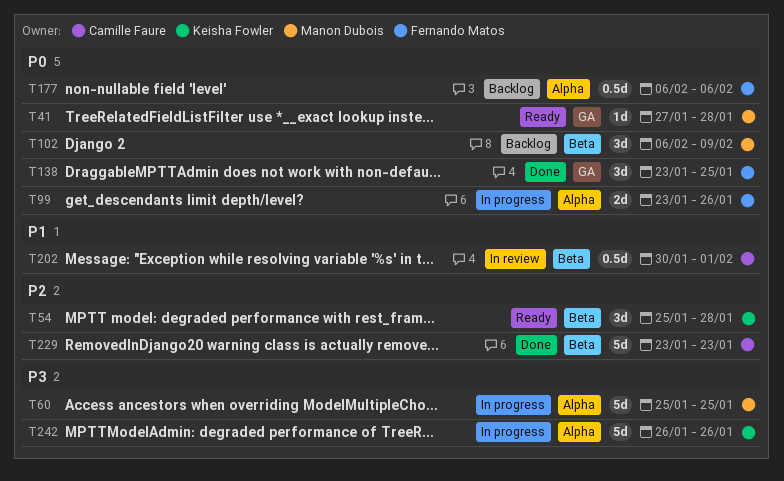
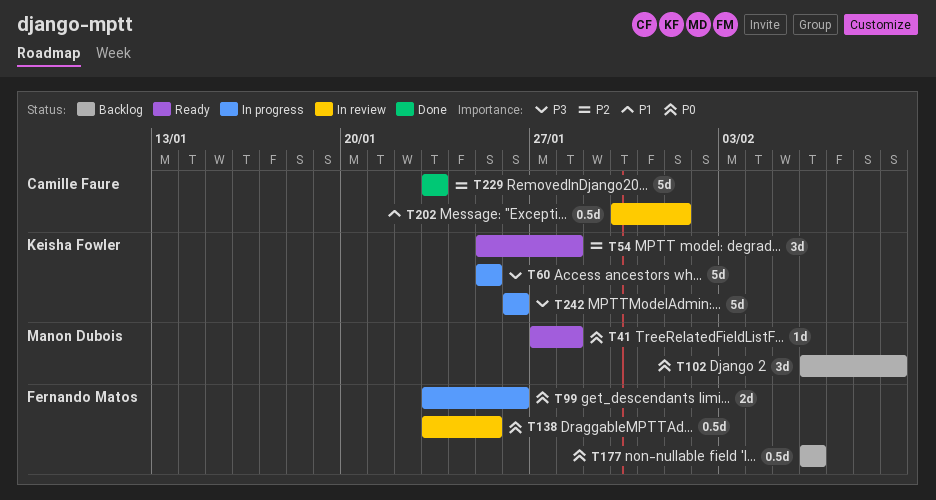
T60, owner: Manon Dubois -> Keisha Fowler
T138, status: Done -> In review
T138, estimate: 3d -> 0.5d

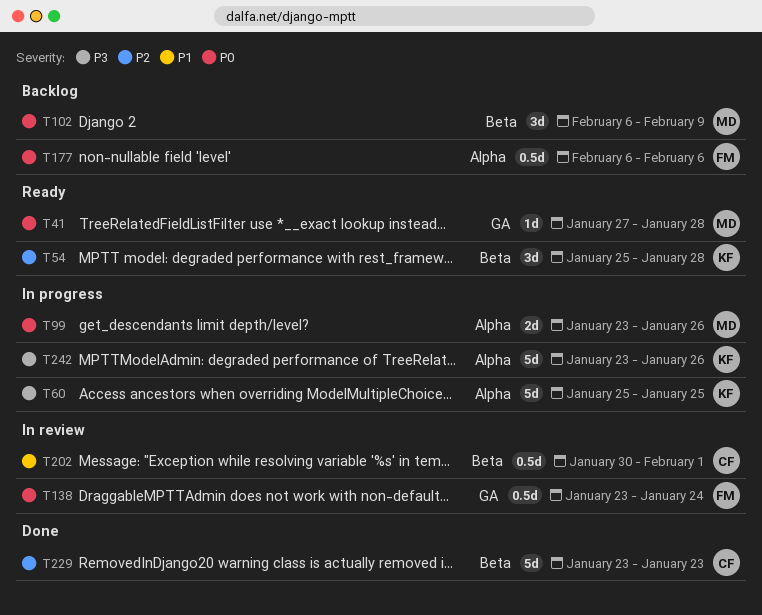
T99, owner: Fernando Matos -> Manon Dubois
T138, due: Jan 25 -> Jan 24
T242, start: Jan 26 -> Jan 23

